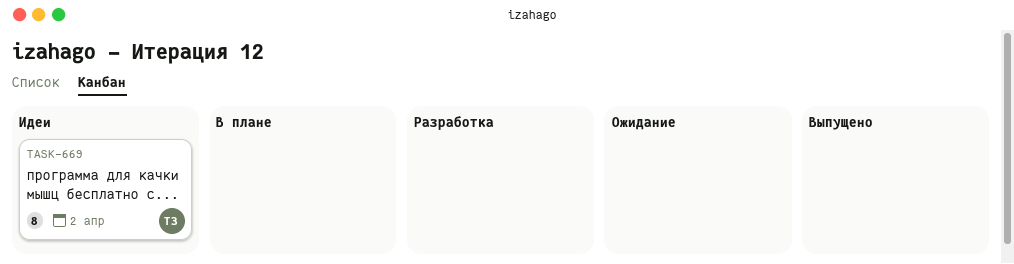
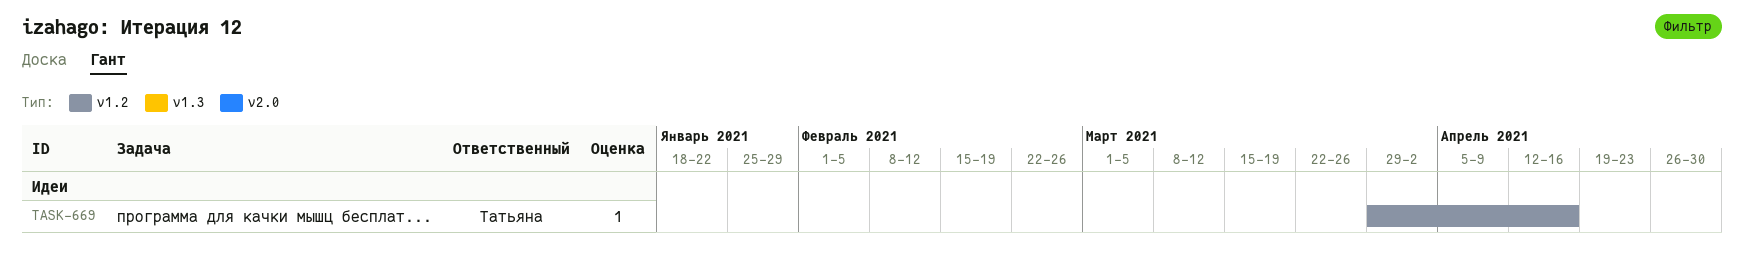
TASK-669, estimate: 8 -> 1
TASK-669, due: Apr 2 -> Apr 16

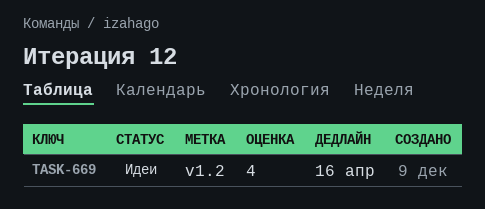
TASK-669, estimate: 1 -> 4

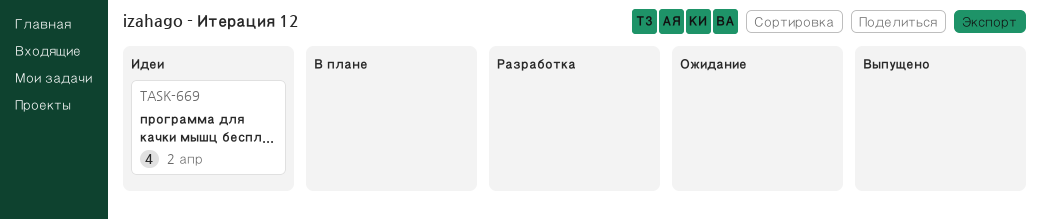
TASK-669, due: Apr 16 -> Apr 2

